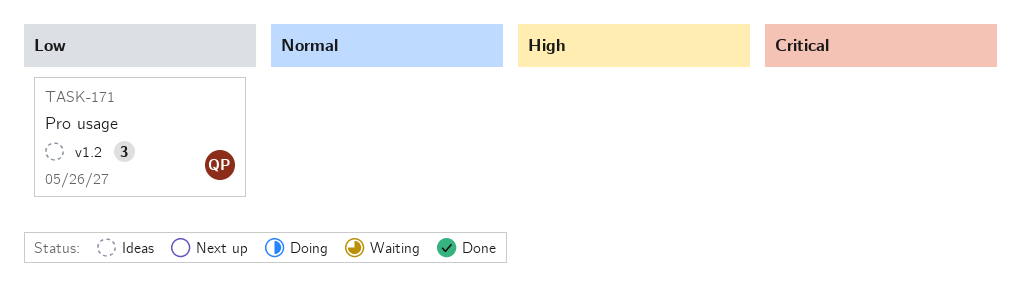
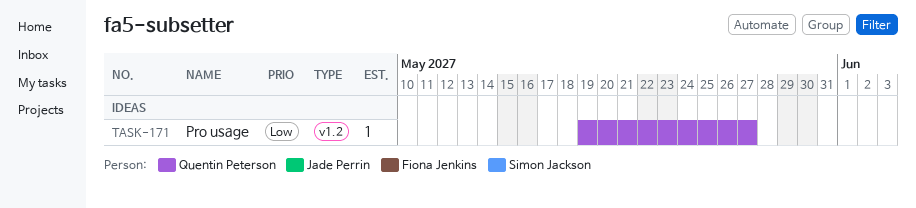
TASK-171, estimate: 3 -> 1
TASK-171, due: May 26 -> May 27

